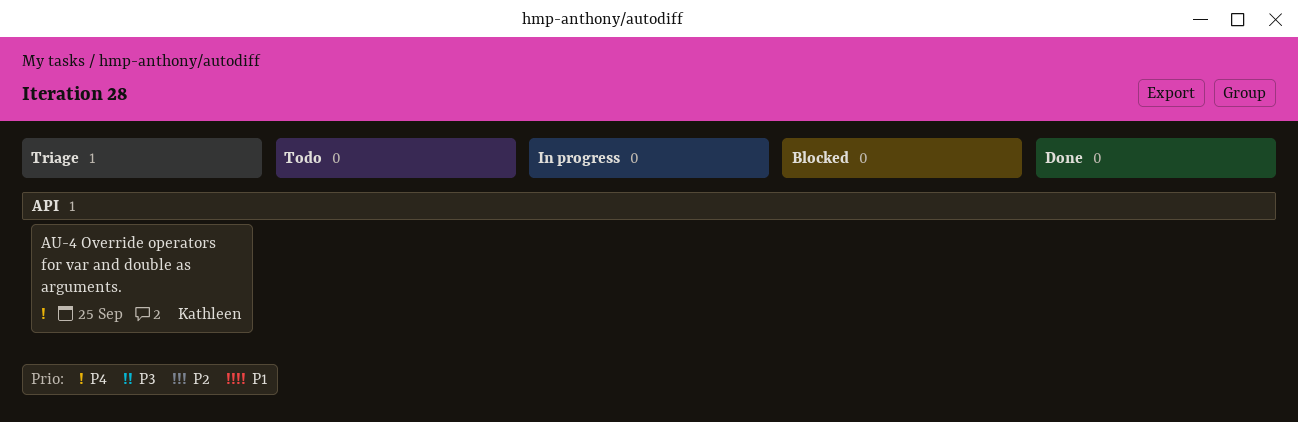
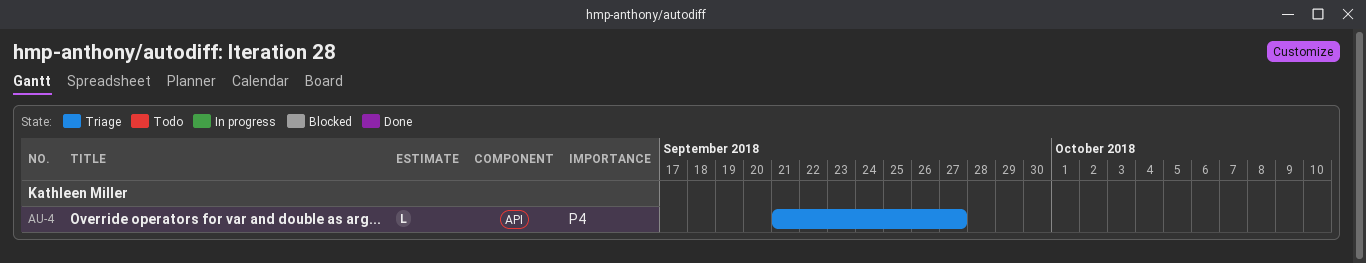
AU-4, due: Sep 25 -> Sep 27

